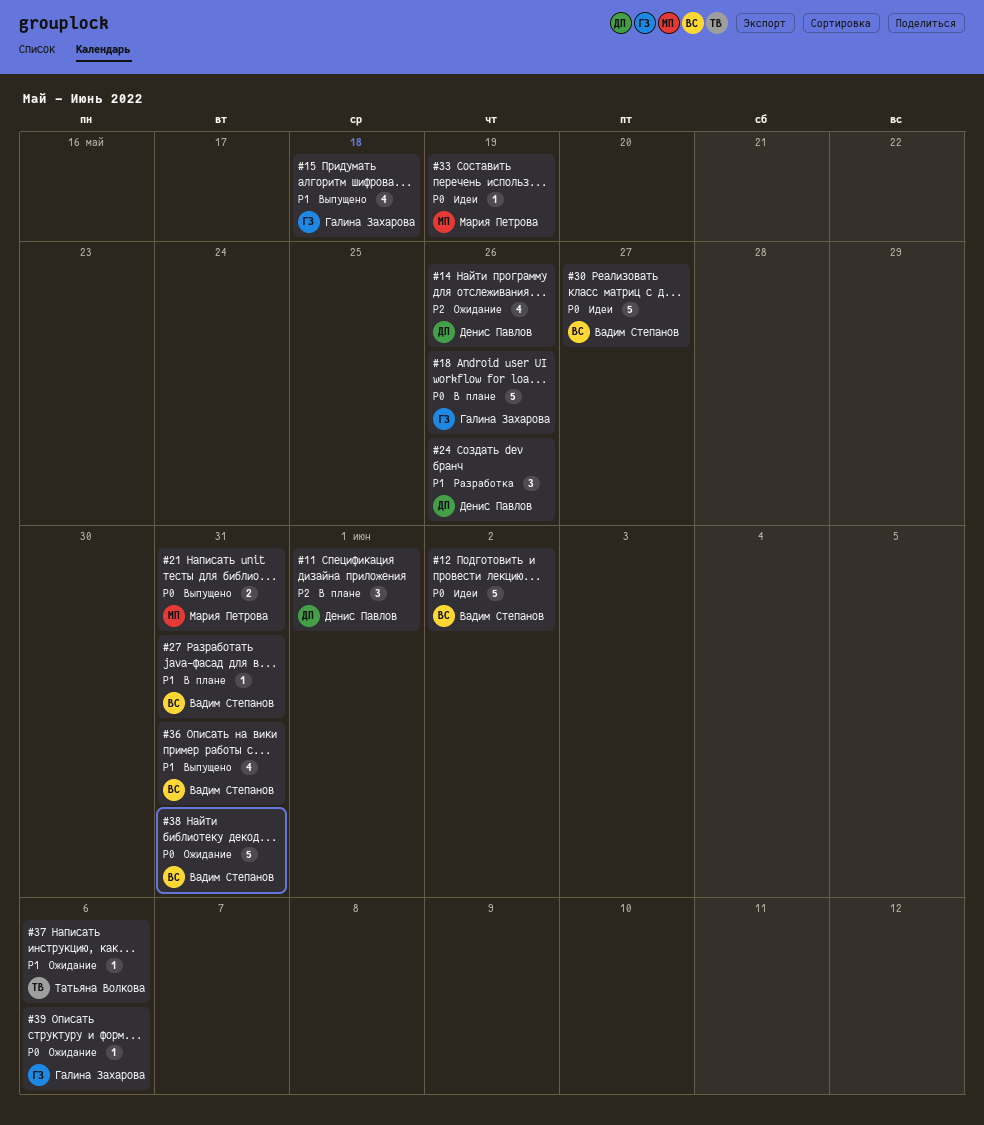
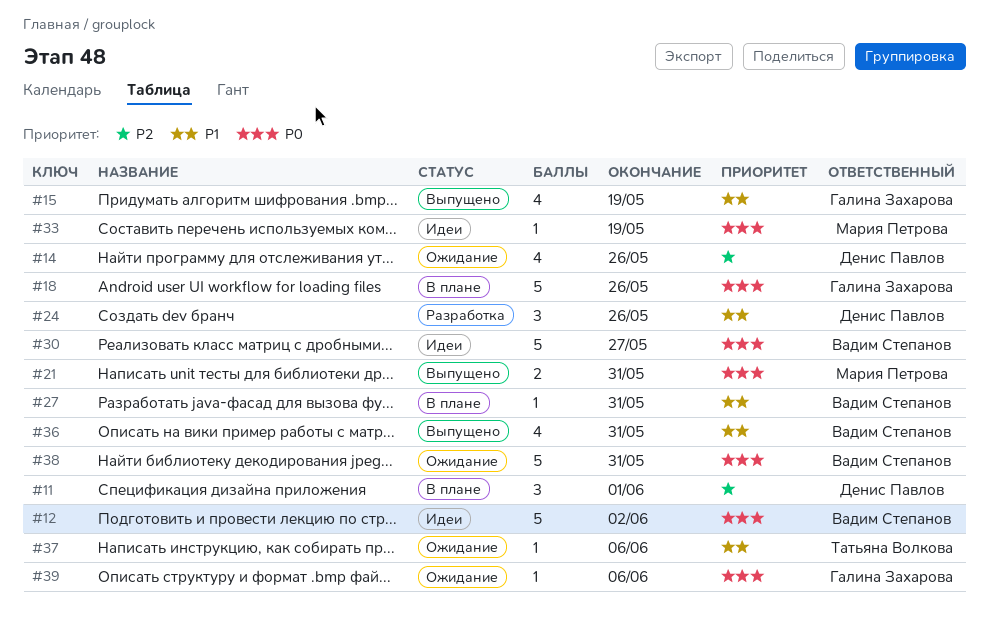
#15, due: May 18 -> May 19

